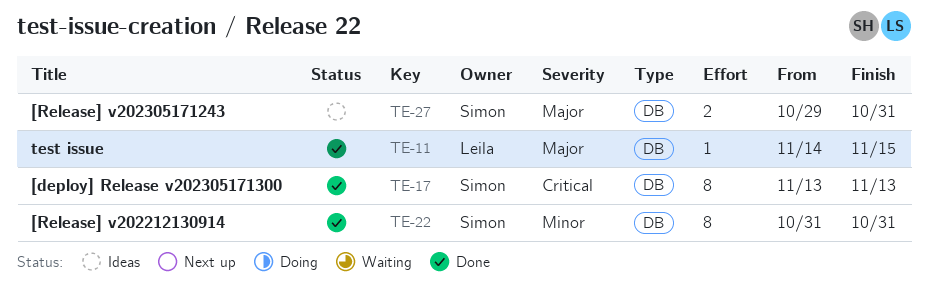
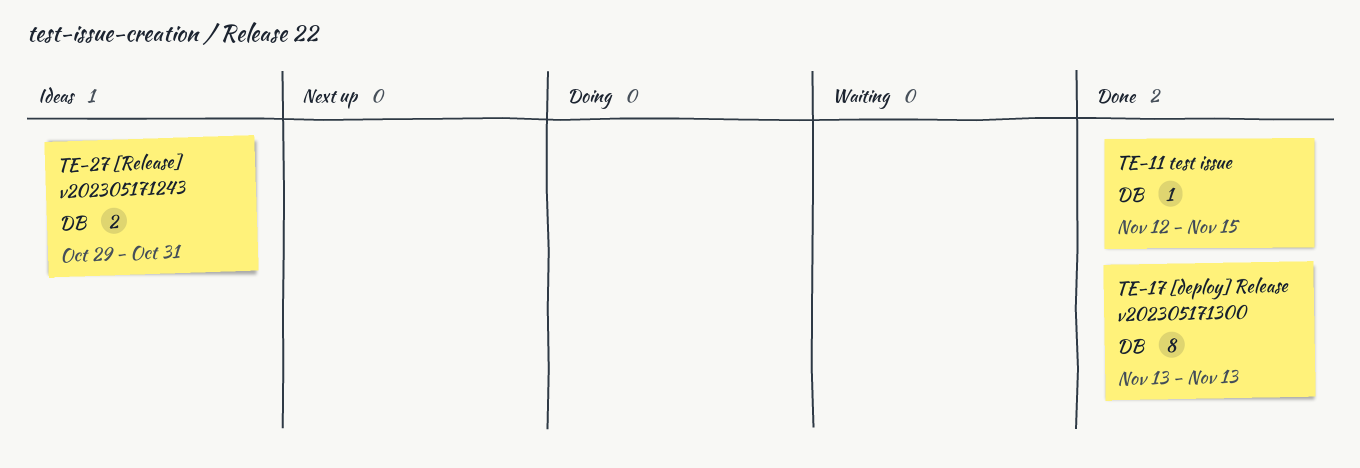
TE-11, start: Nov 14 -> Nov 12
TE-22: present -> none

